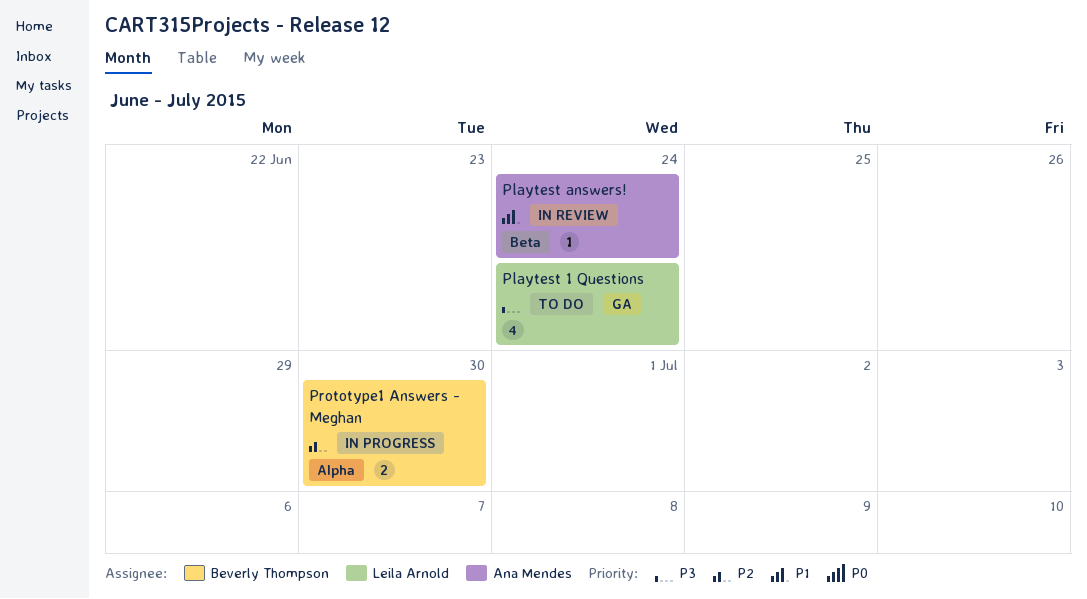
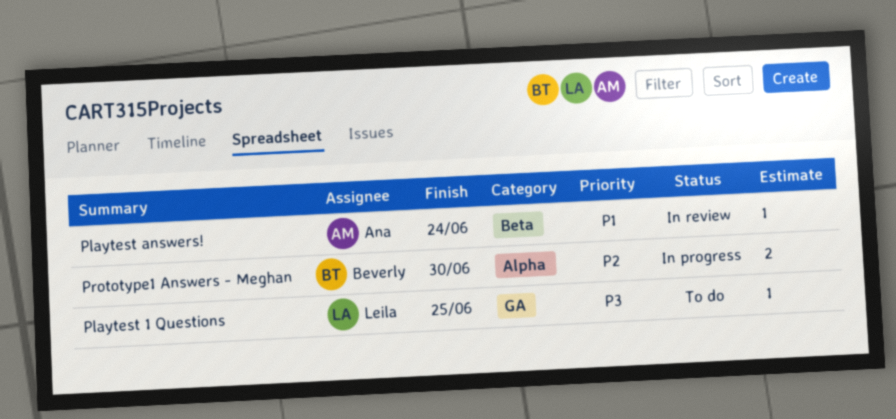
Playtest 1 Questions, estimate: 4 -> 1
Playtest 1 Questions, due: Jun 24 -> Jun 25

